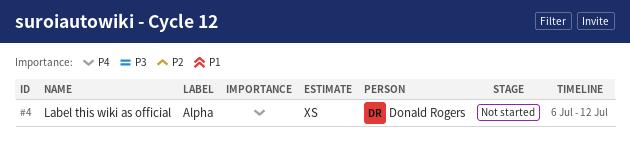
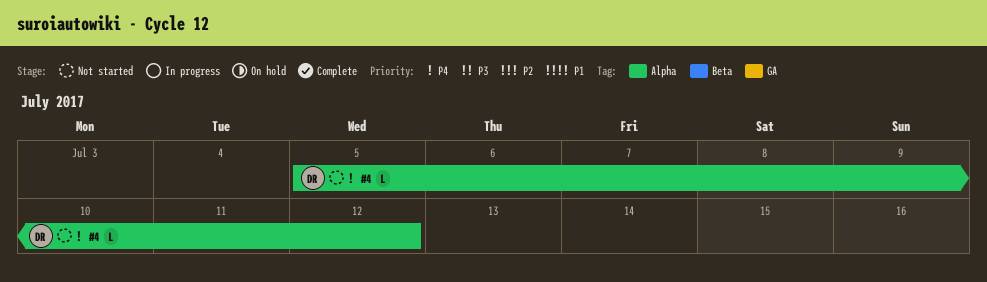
#4, estimate: XS -> L
#4, start: Jul 6 -> Jul 5

